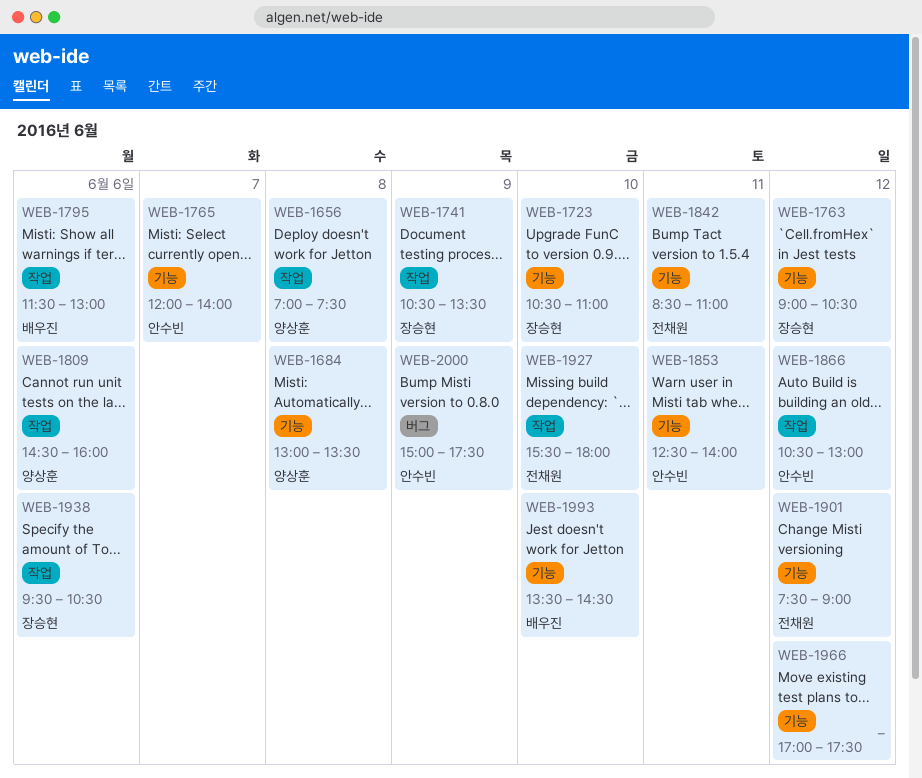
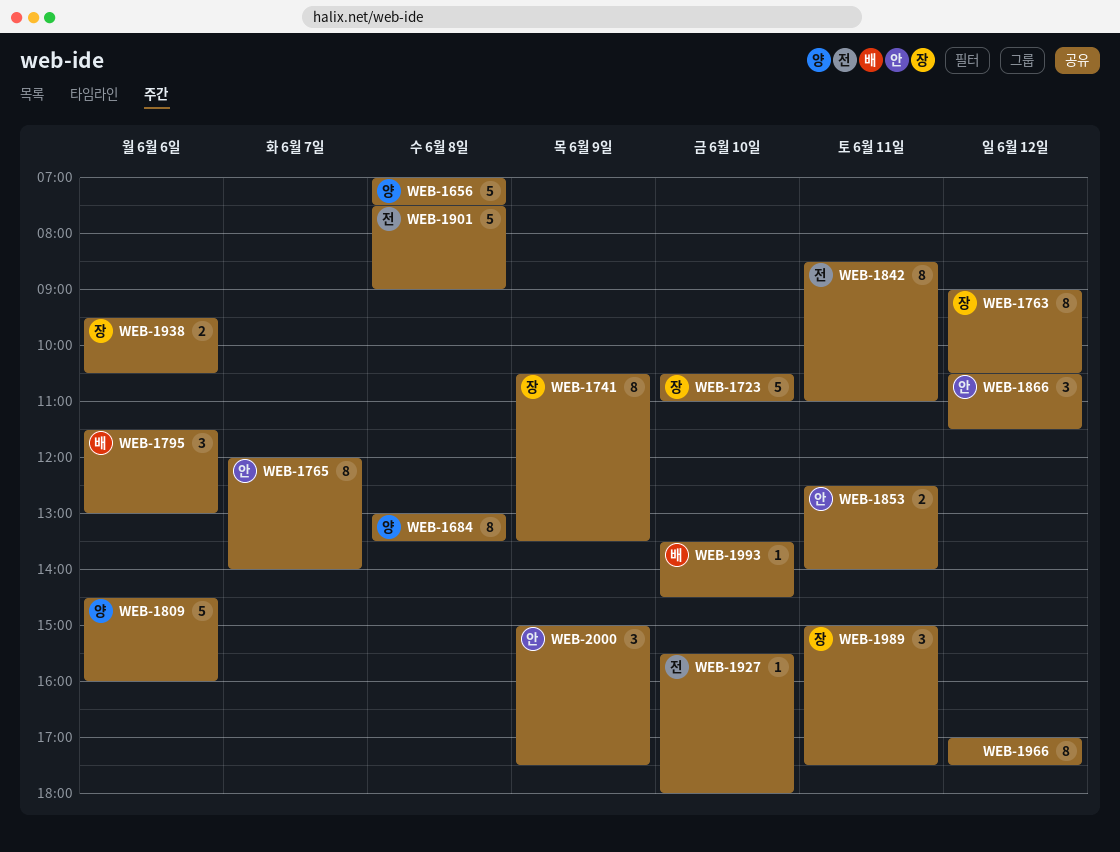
WEB-1866, ends: 13:00 -> 11:30
WEB-1901, day: Jun 12 -> Jun 8
WEB-1989: none -> present

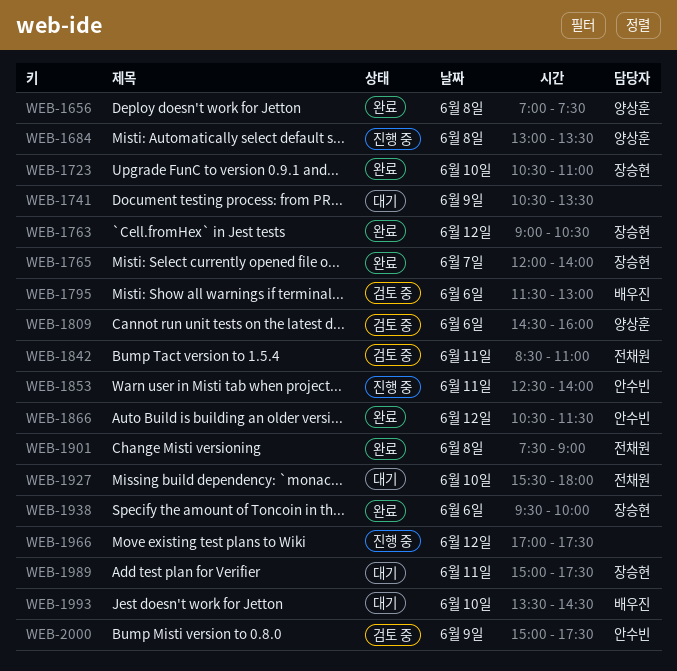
WEB-1741, owner: 장승현 -> none
WEB-1765, owner: 안수빈 -> 장승현
WEB-1938, ends: 10:30 -> 10:00

